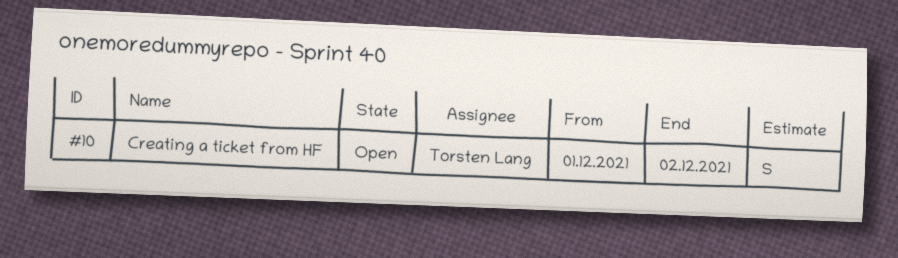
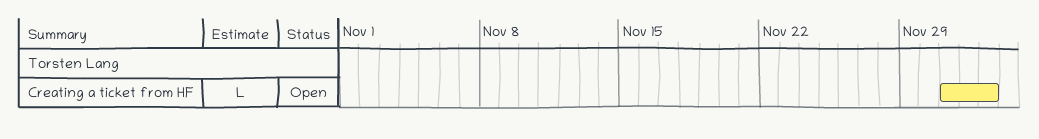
Creating a ticket from HF, estimate: S -> L
Creating a ticket from HF, due: Dec 2 -> Dec 3

